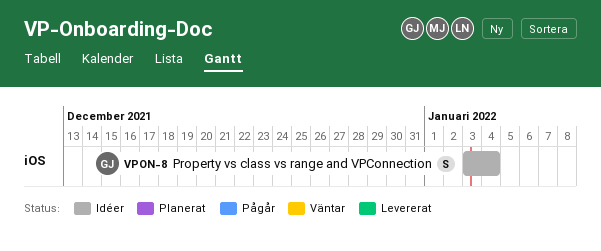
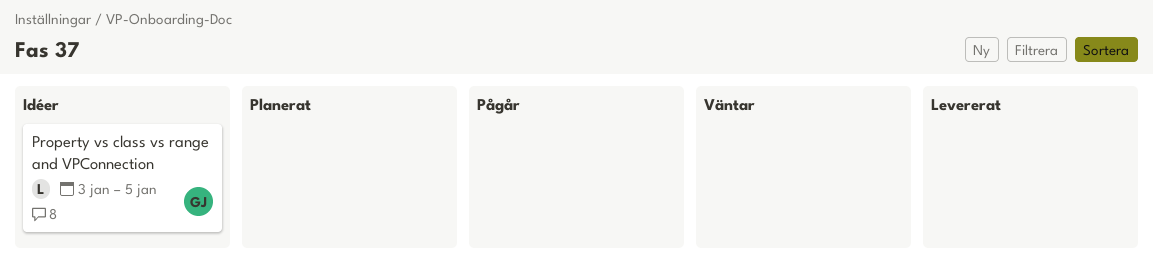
Property vs class vs range and VPConnection, estimate: S -> L
Property vs class vs range and VPConnection, due: Jan 4 -> Jan 5

